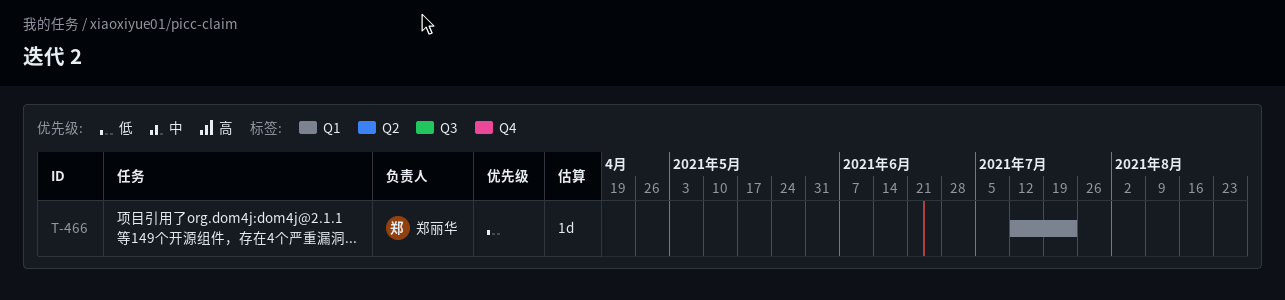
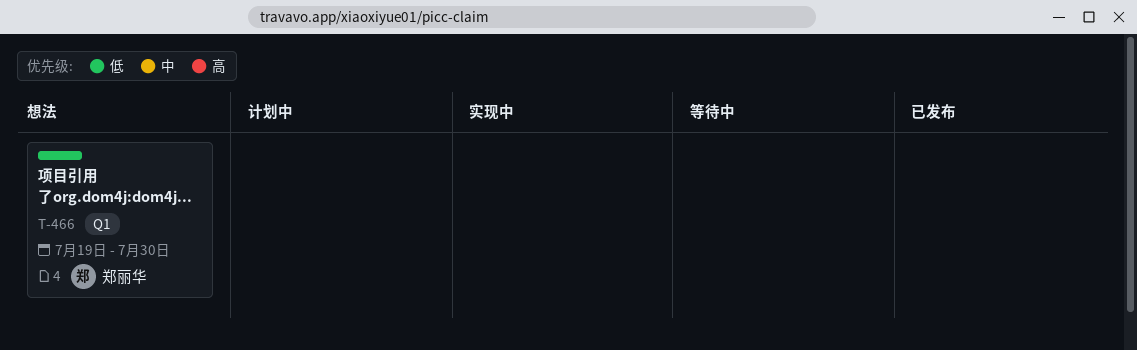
T-466, start: Jul 12 -> Jul 19
T-466, due: Jul 23 -> Jul 30

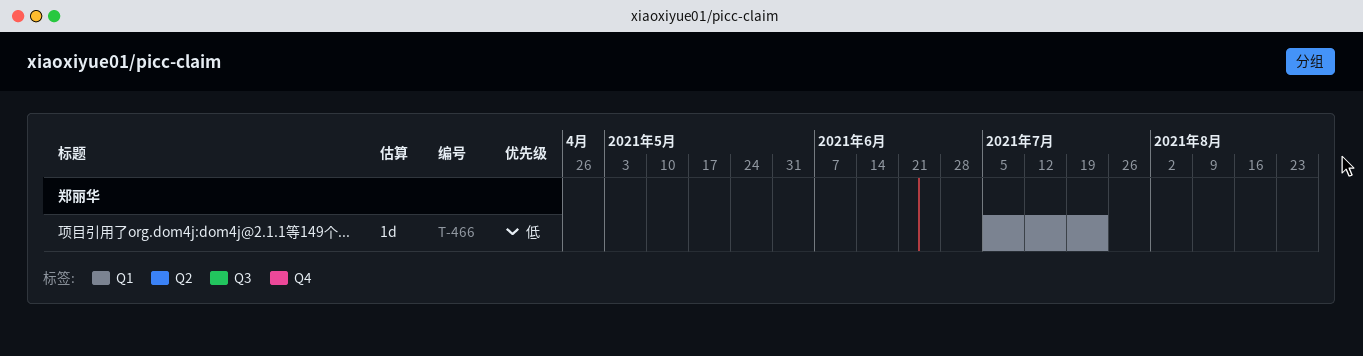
T-466, start: Jul 19 -> Jul 5
T-466, due: Jul 30 -> Jul 23

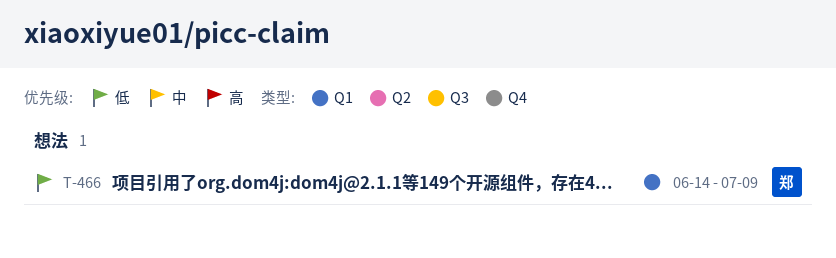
T-466, start: Jul 5 -> Jun 14
T-466, due: Jul 23 -> Jul 9

